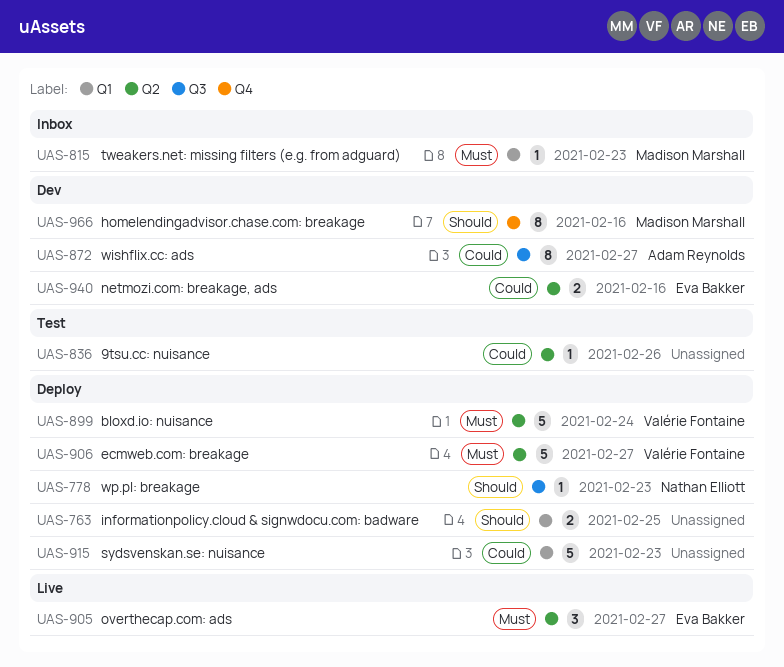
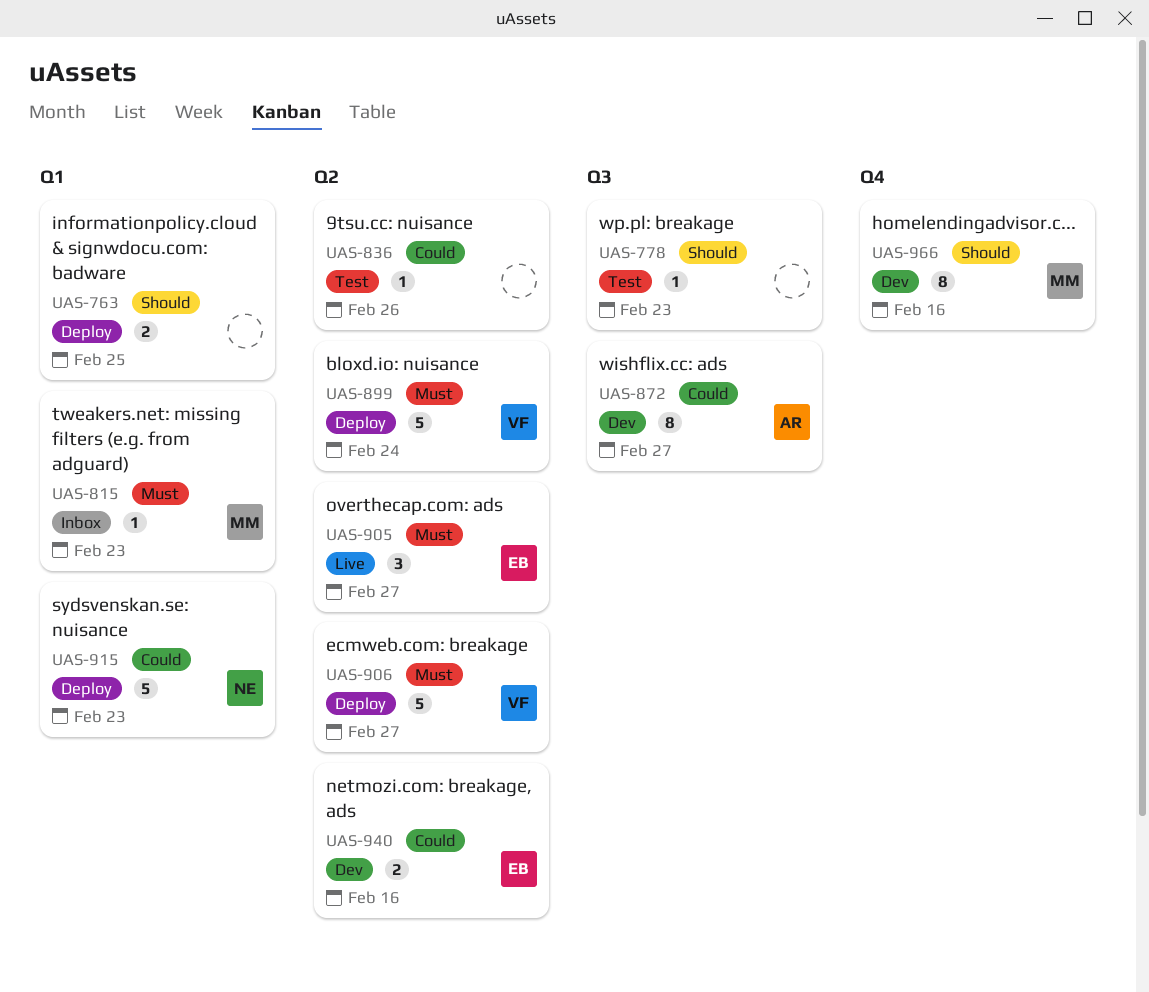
UAS-778, status: Deploy -> Test
UAS-778, owner: Nathan Elliott -> none
UAS-915, owner: none -> Nathan Elliott

